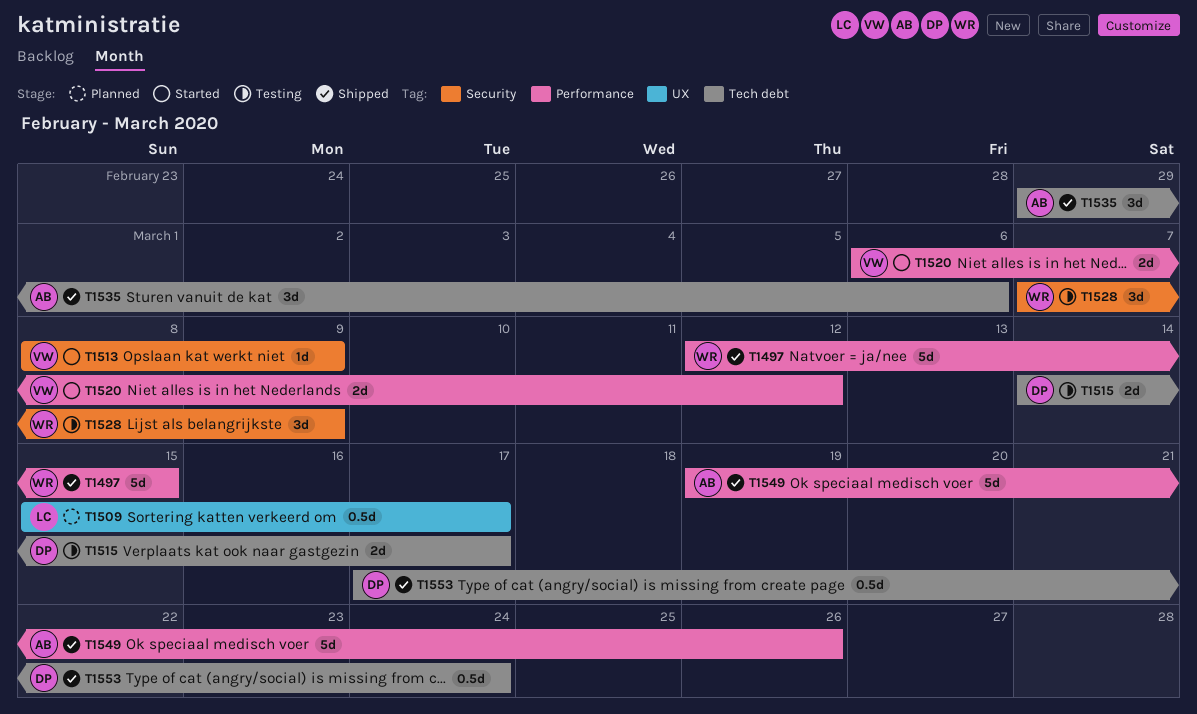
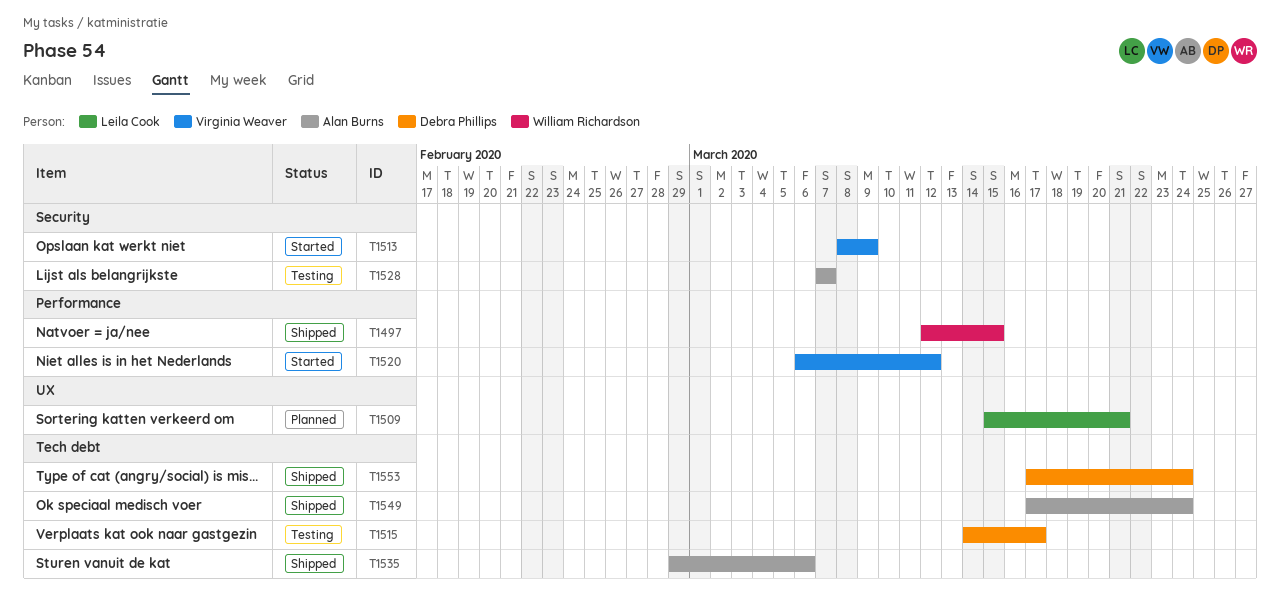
T1509, due: Mar 17 -> Mar 21
T1528, owner: William Richardson -> Alan Burns
T1528, due: Mar 9 -> Mar 7
T1549, label: Performance -> Tech debt
T1549, start: Mar 19 -> Mar 17
T1549, due: Mar 26 -> Mar 24

